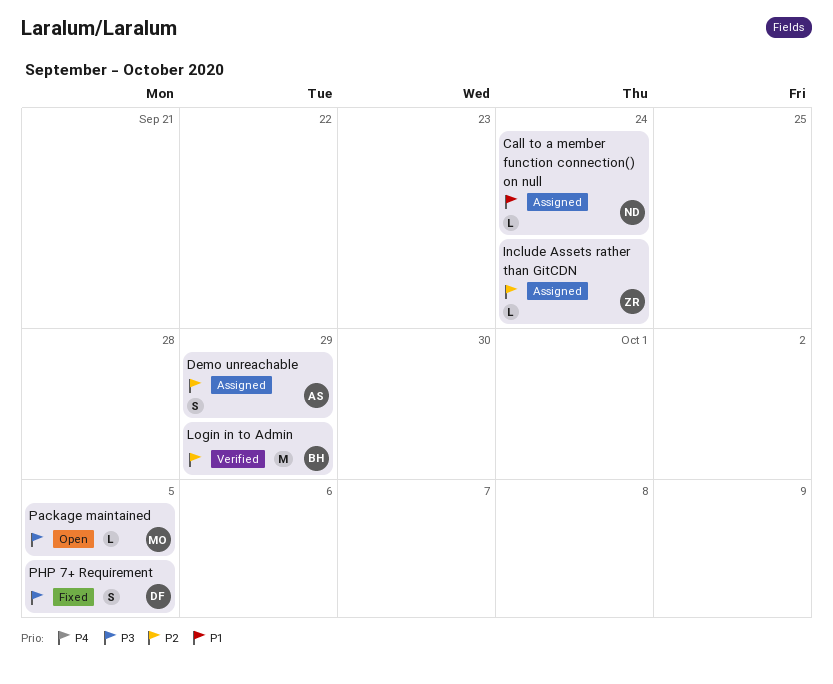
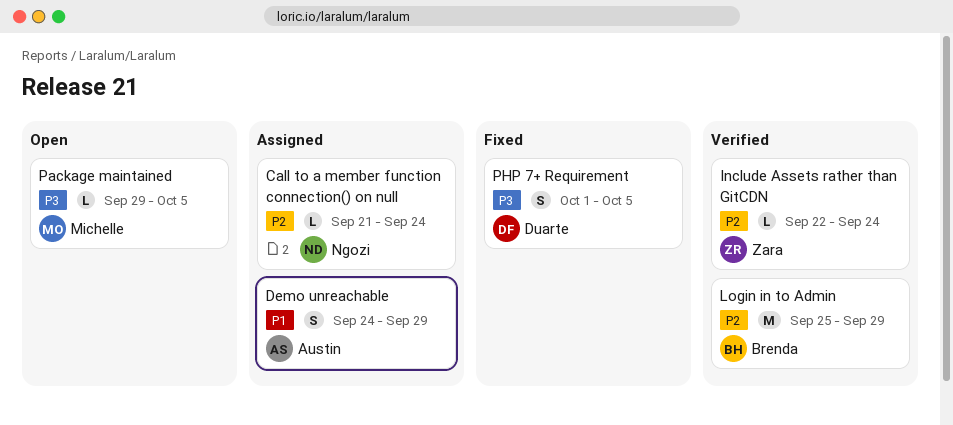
Call to a member function connection() on null, priority: P1 -> P2
Demo unreachable, priority: P2 -> P1
Include Assets rather than GitCDN, status: Assigned -> Verified

